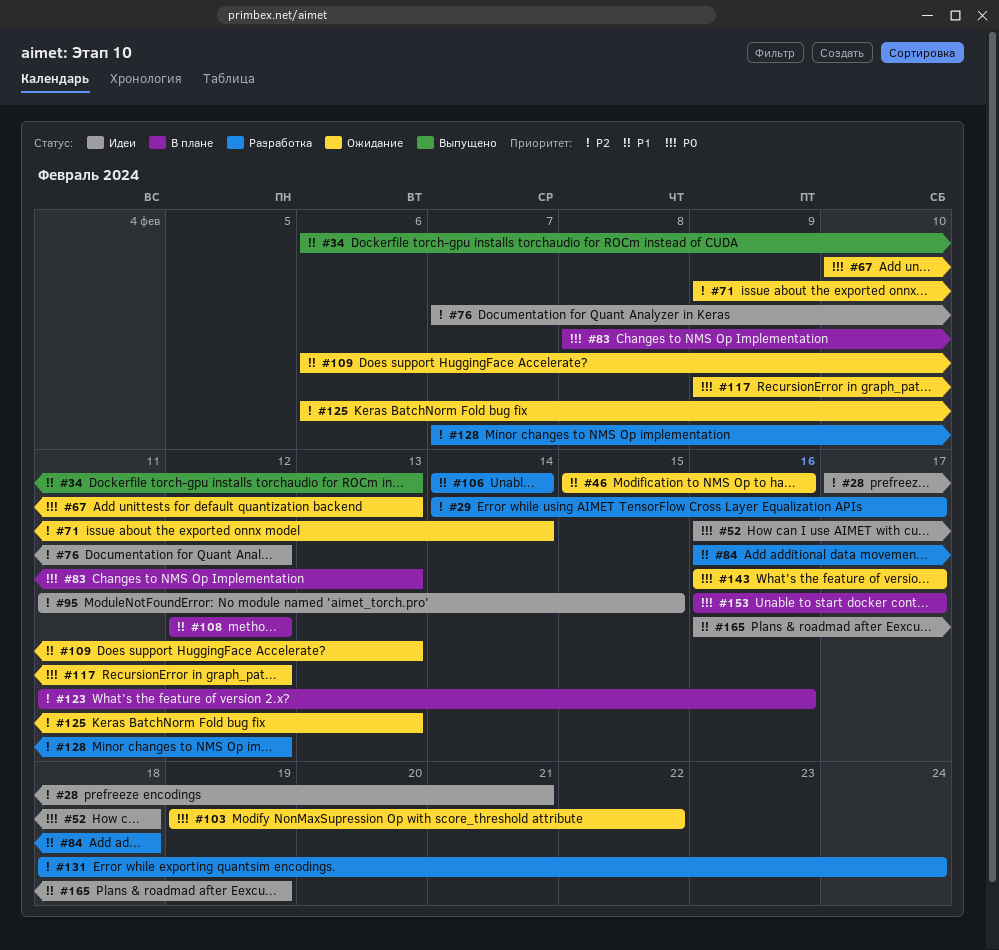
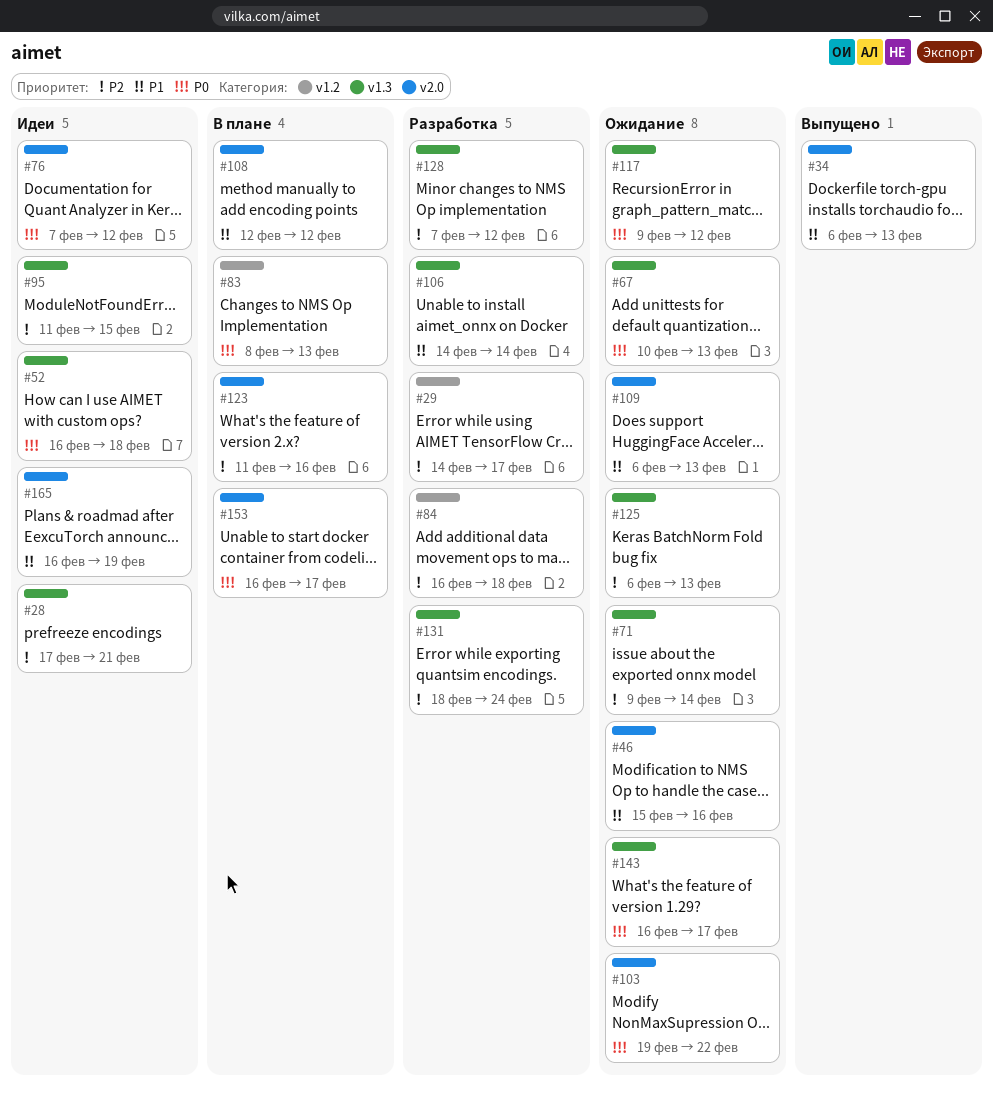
#76, priority: P2 -> P0
#84, priority: P1 -> P2

